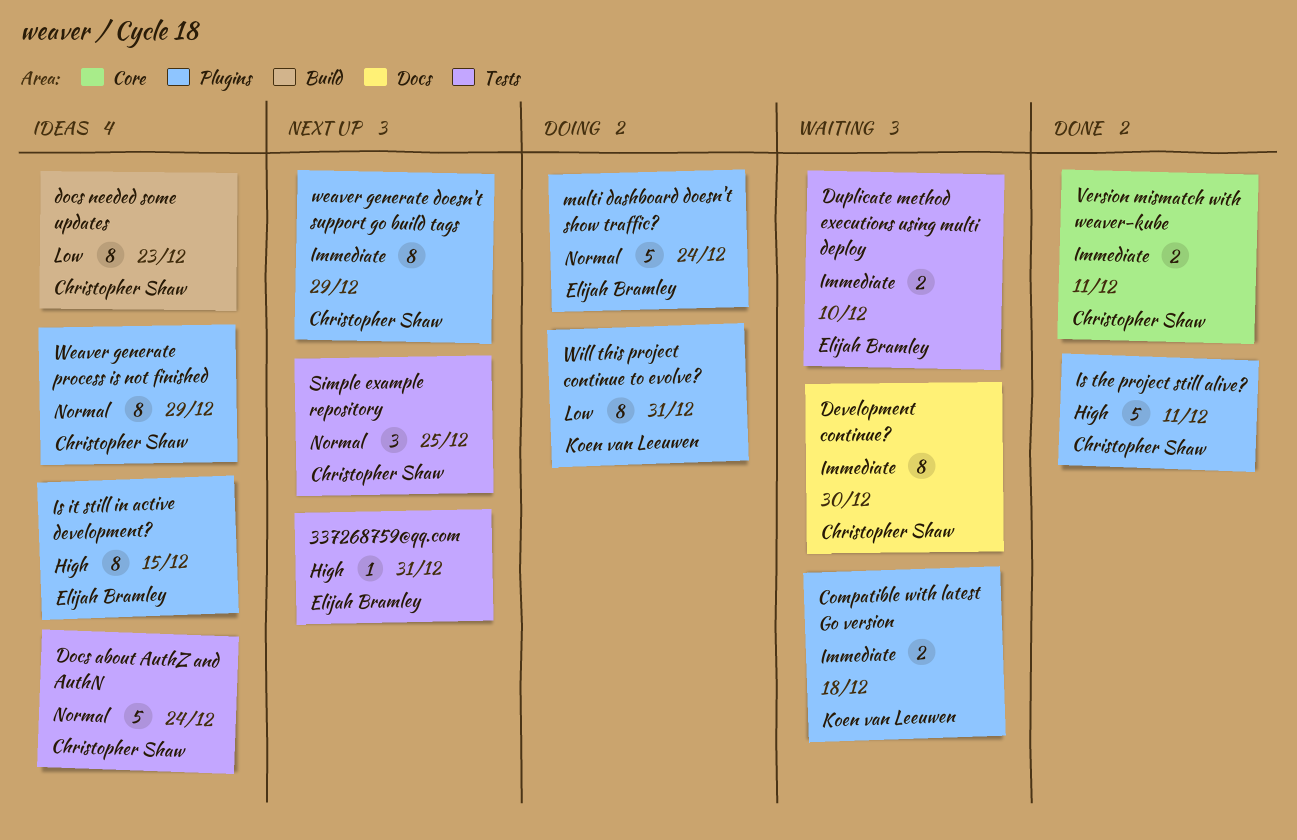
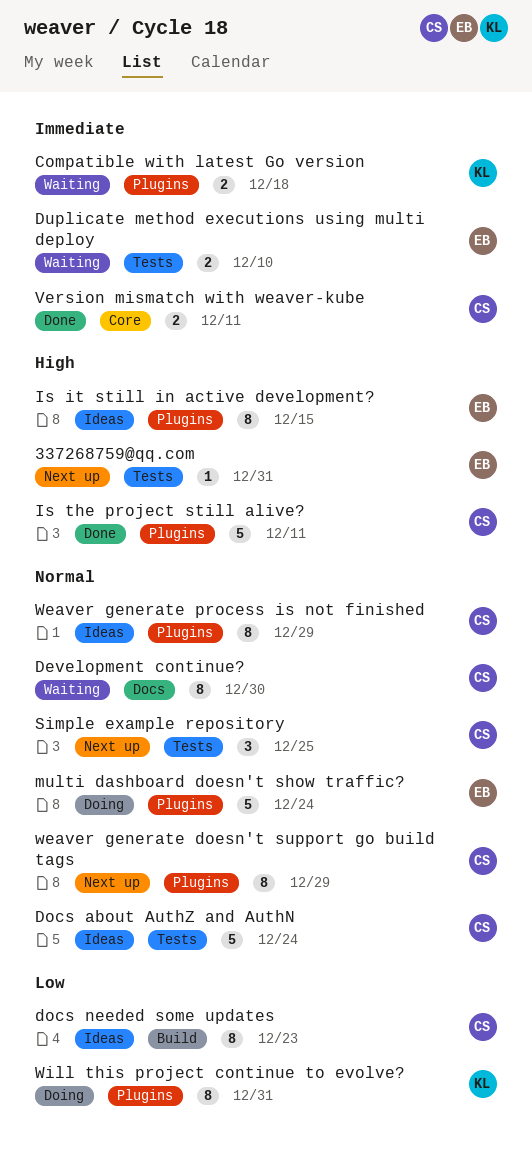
Development continue?, priority: Immediate -> Normal
weaver generate doesn't support go build tags, priority: Immediate -> Normal

